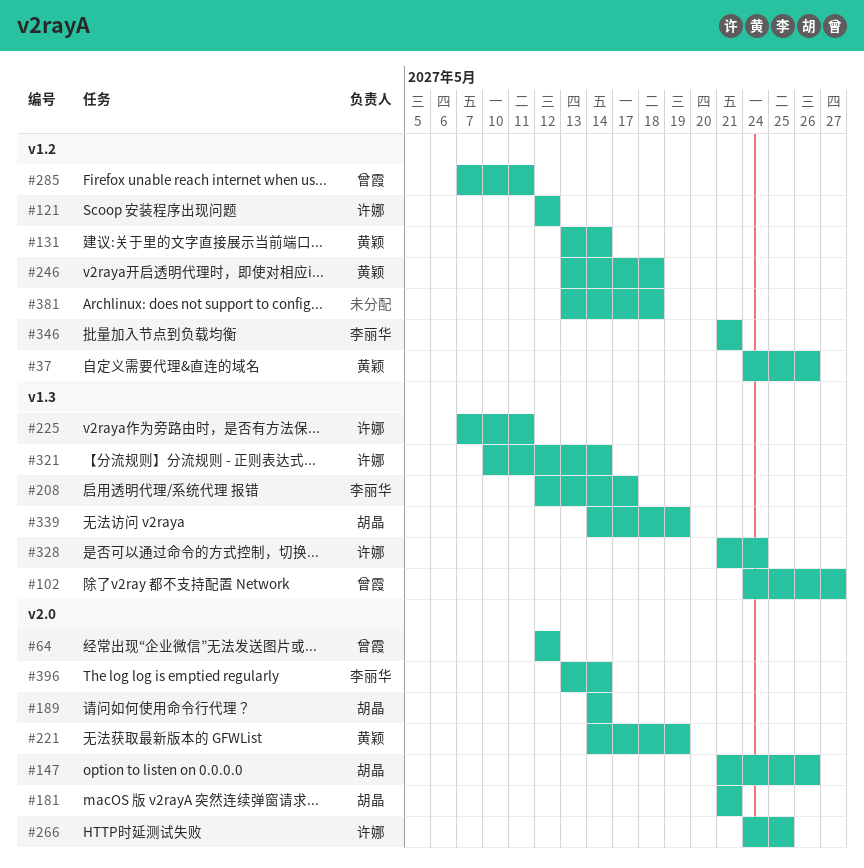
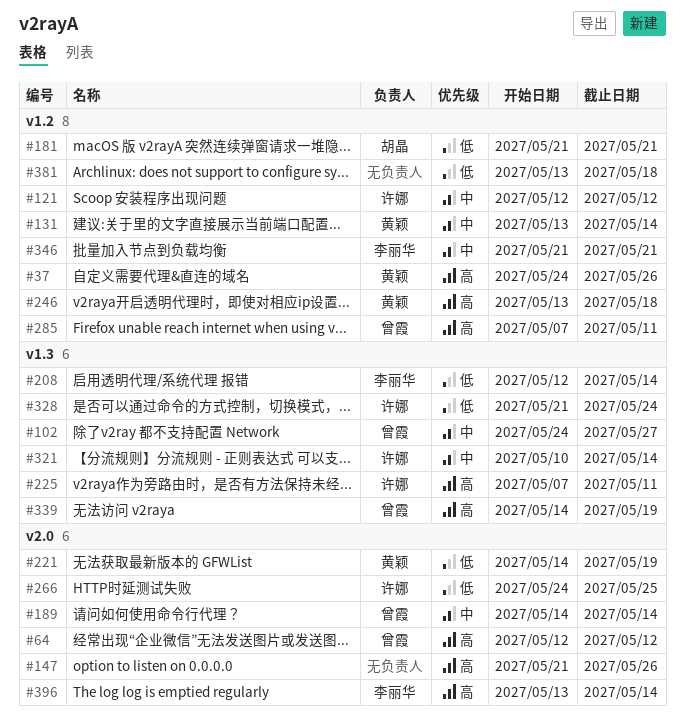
#147, owner: 胡晶 -> none
#181, label: v2.0 -> v1.2
#189, owner: 胡晶 -> 曾霞
#208, due: May 17 -> May 14
#339, owner: 胡晶 -> 曾霞

